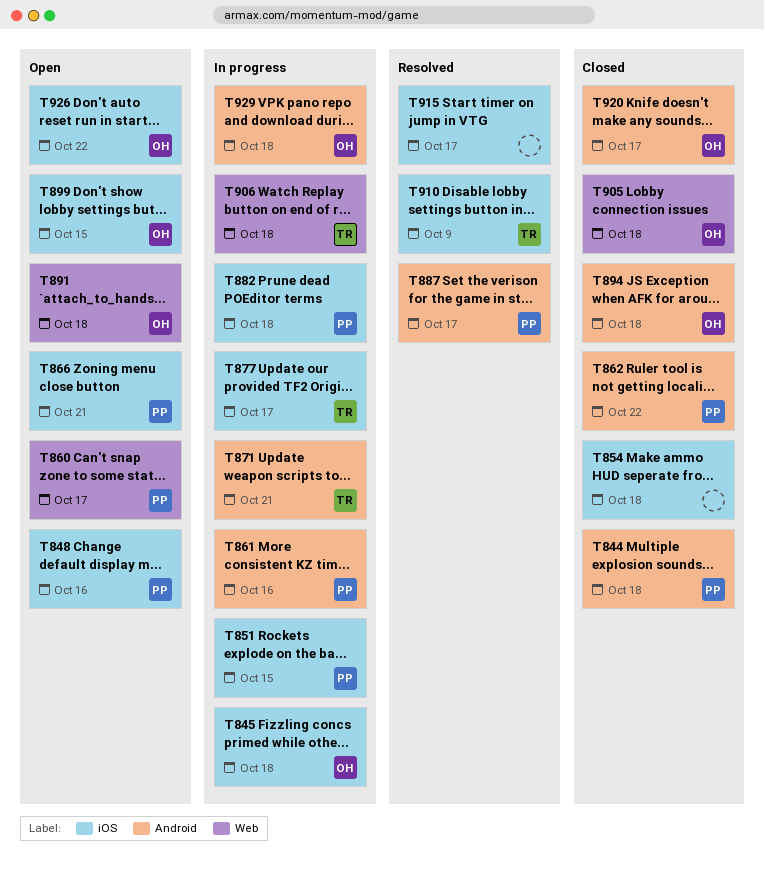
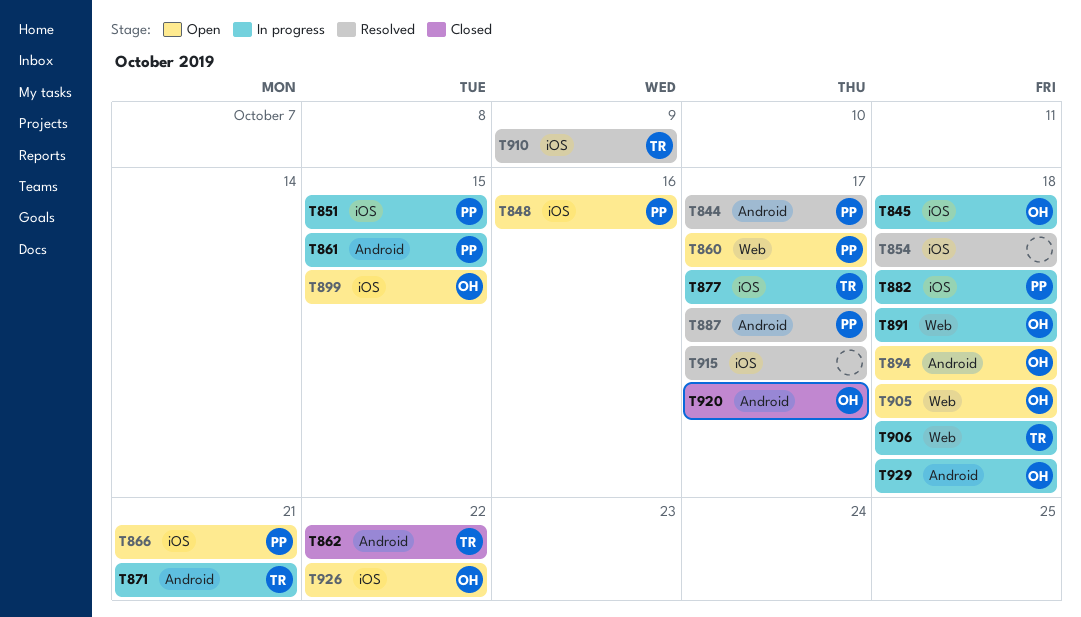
T844, status: Closed -> Resolved
T844, due: Oct 18 -> Oct 17
T854, status: Closed -> Resolved
T861, due: Oct 16 -> Oct 15
T862, owner: PP -> TR
T891, status: Open -> In progress
T894, status: Closed -> Open
T905, status: Closed -> Open

